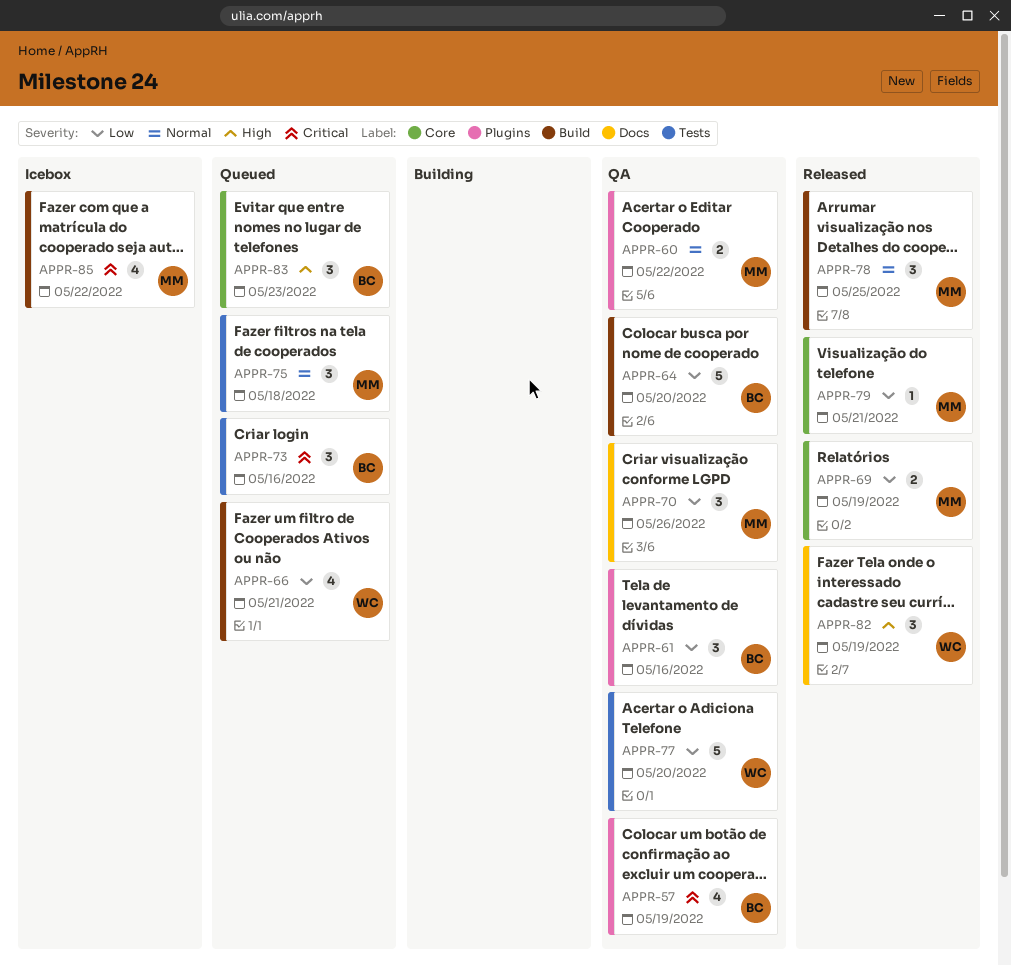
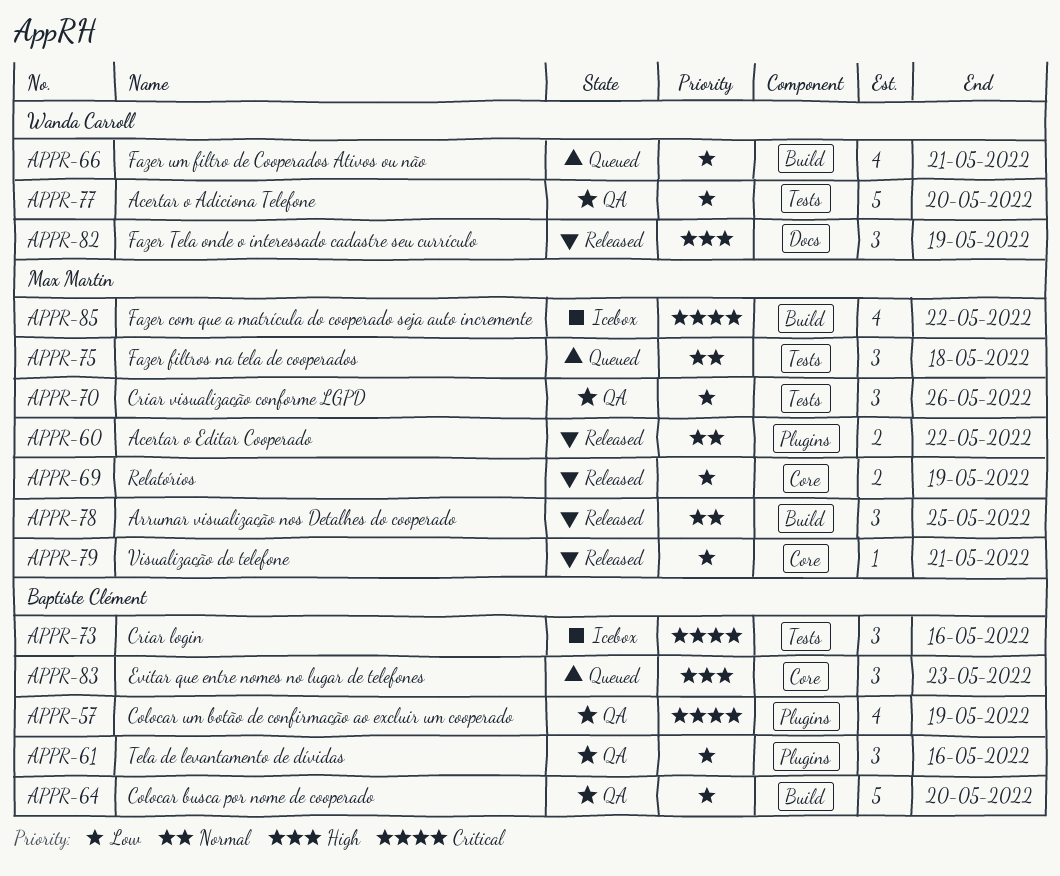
APPR-60, status: QA -> Released
APPR-70, label: Docs -> Tests
APPR-73, status: Queued -> Icebox

